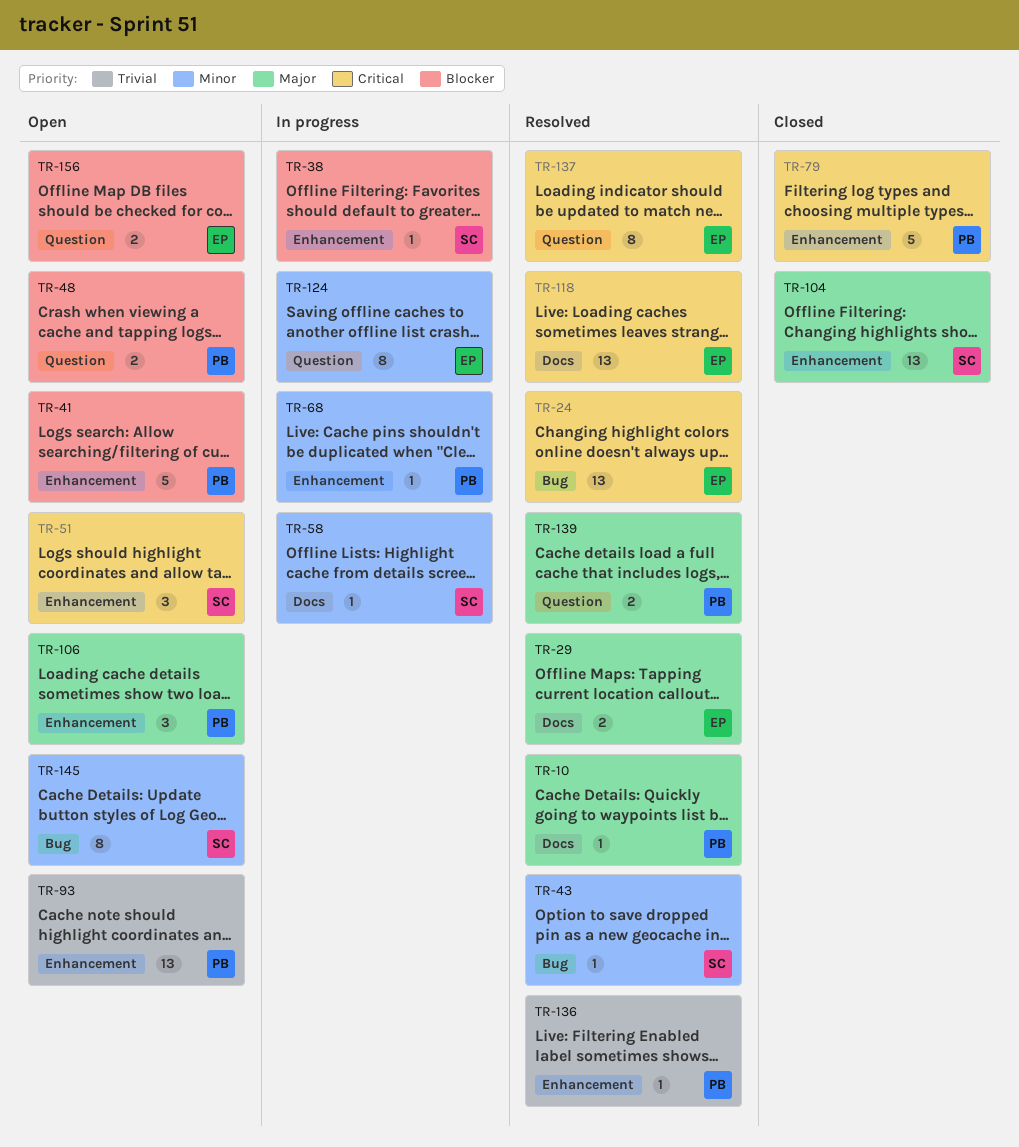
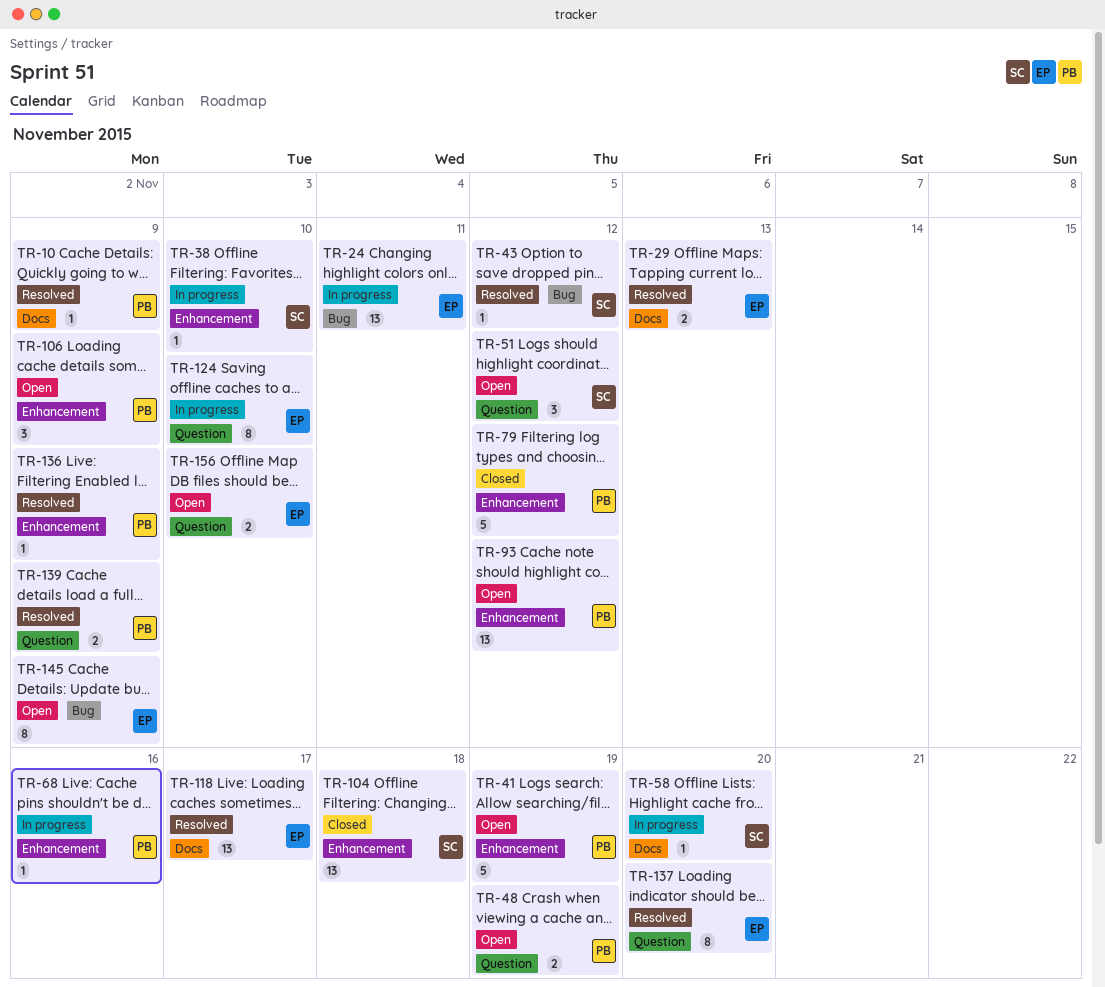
TR-24, status: Resolved -> In progress
TR-51, label: Enhancement -> Question
TR-145, owner: SC -> EP

